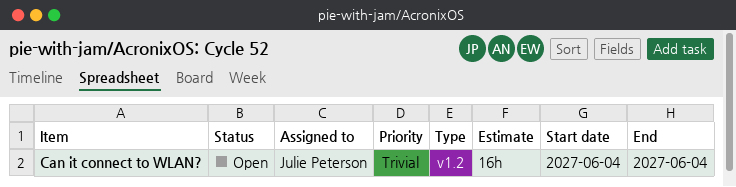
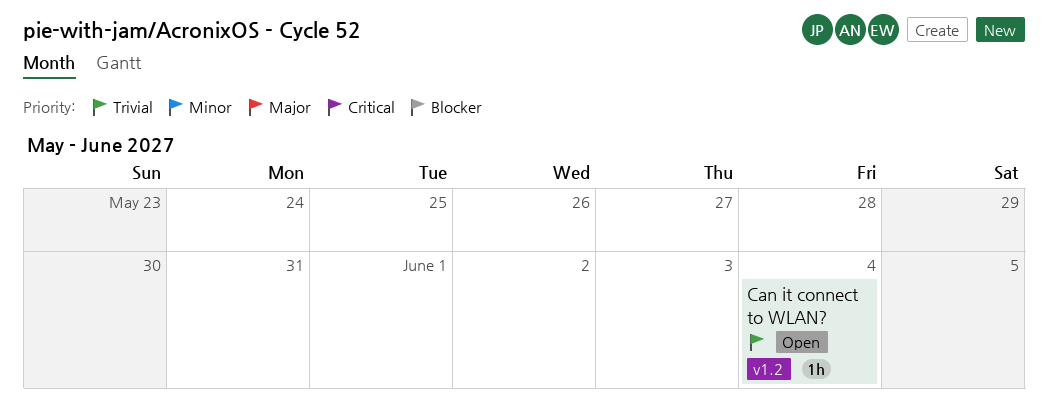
Can it connect to WLAN?, estimate: 16h -> 1h

